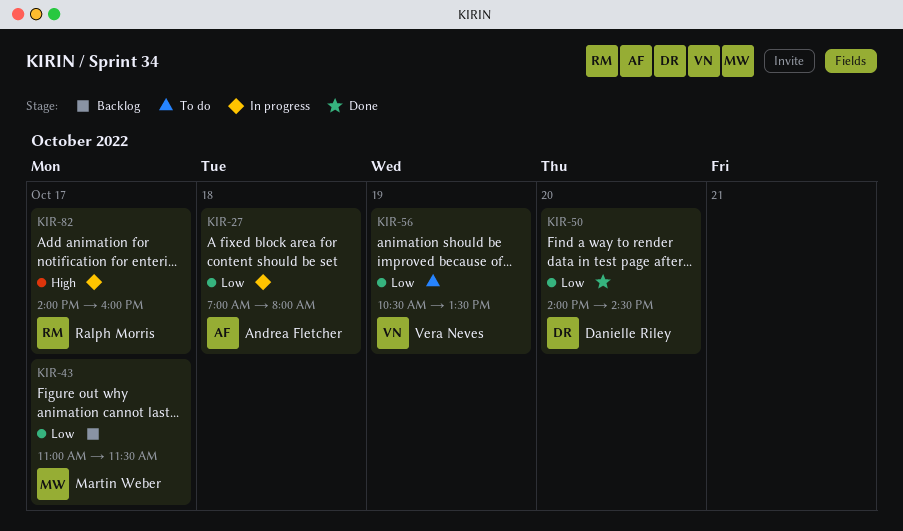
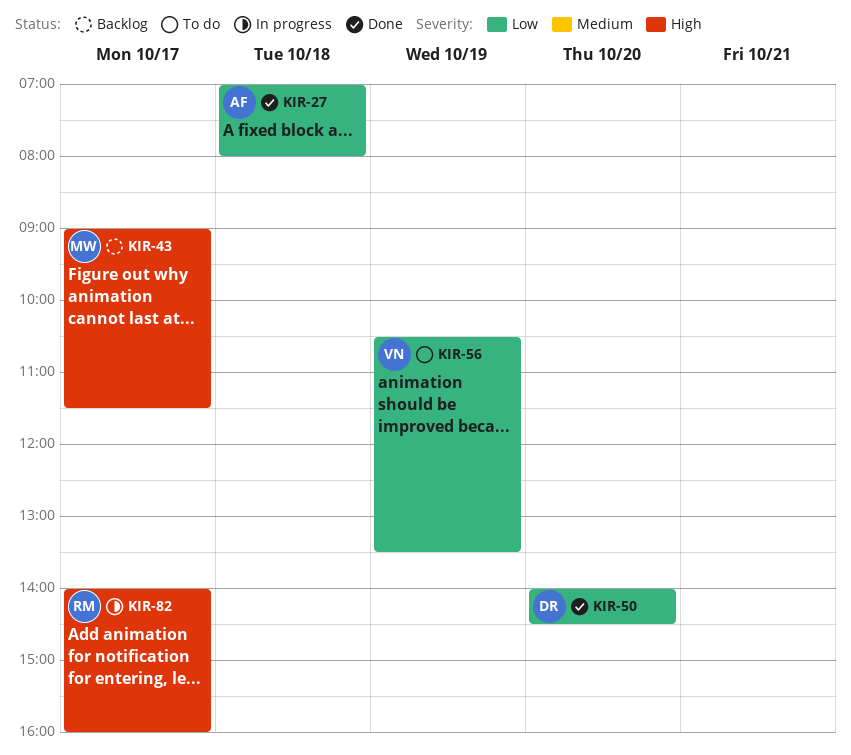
KIR-27, status: In progress -> Done
KIR-43, priority: Low -> High
KIR-43, begins: 11:00 -> 09:00

